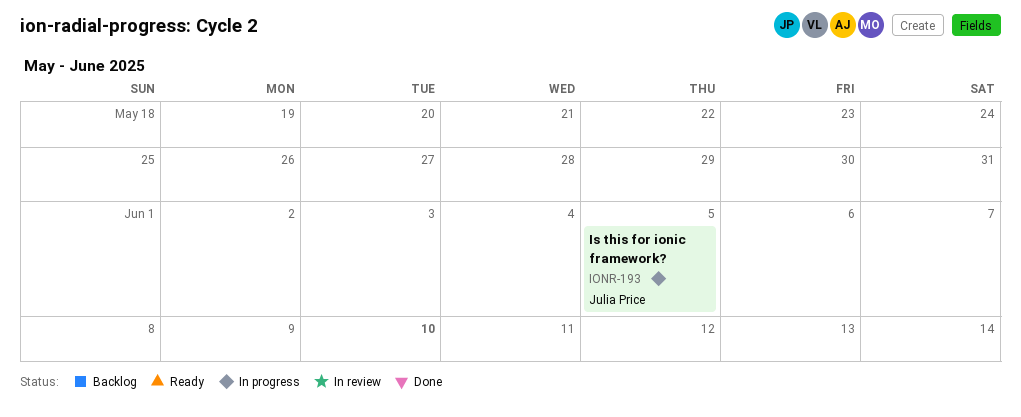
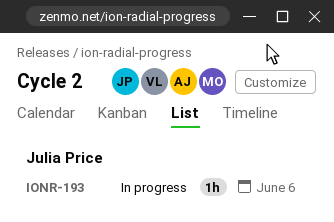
IONR-193, due: Jun 5 -> Jun 6

